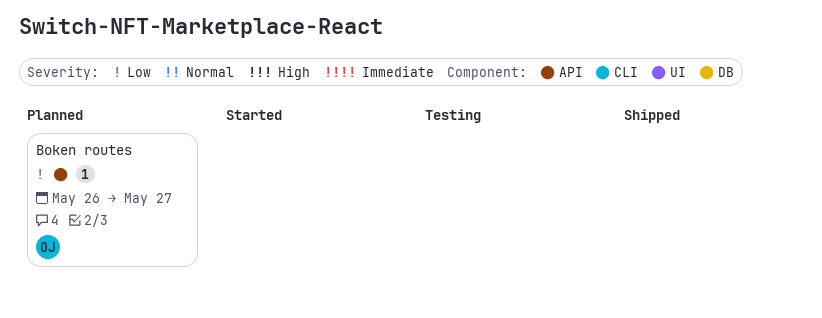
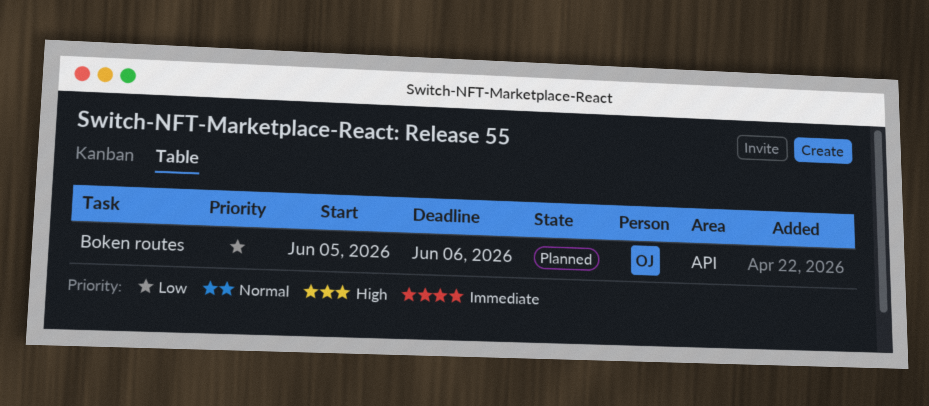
Boken routes, start: May 26 -> Jun 5
Boken routes, due: May 27 -> Jun 6

